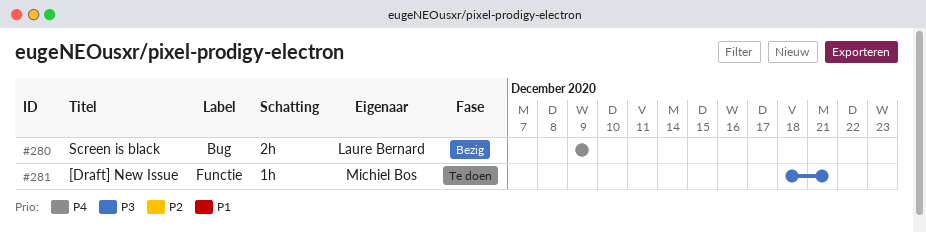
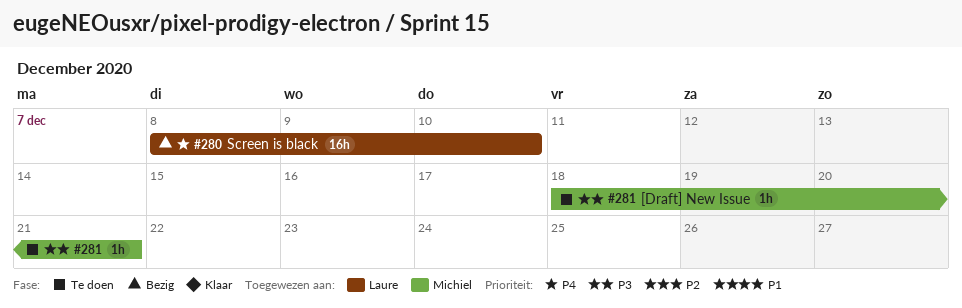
#280, estimate: 2h -> 16h
#280, start: Dec 9 -> Dec 8
#280, due: Dec 9 -> Dec 10

